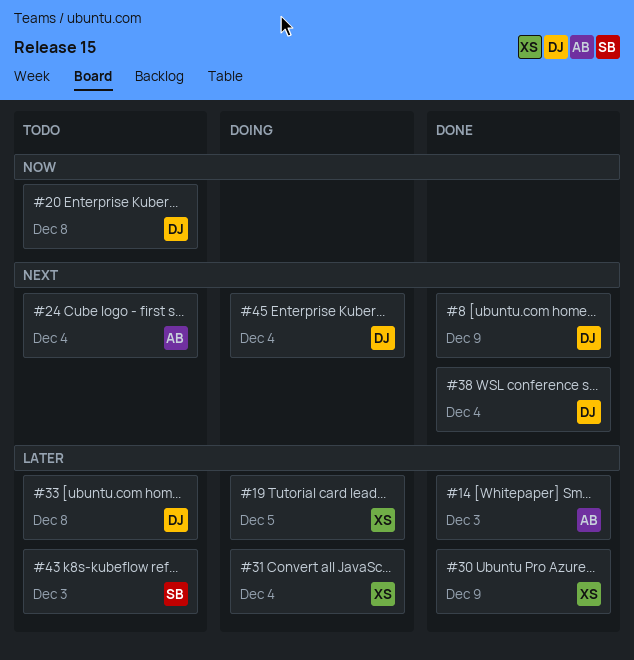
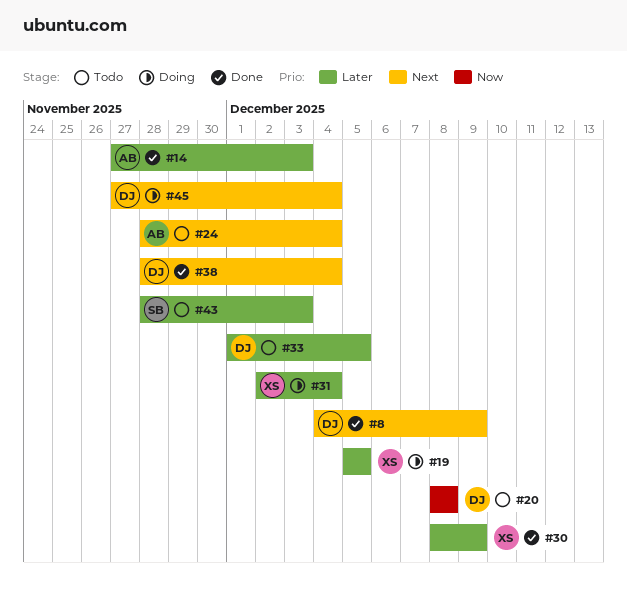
#33, due: Dec 8 -> Dec 5

